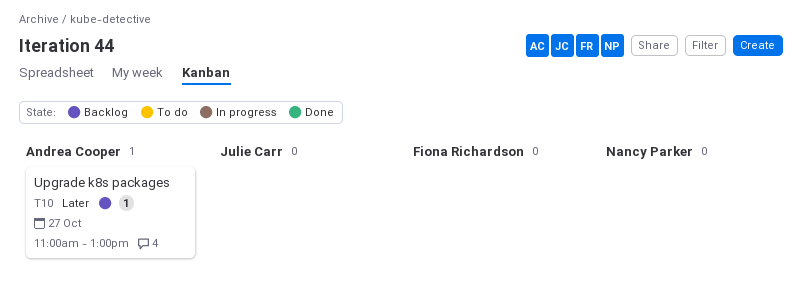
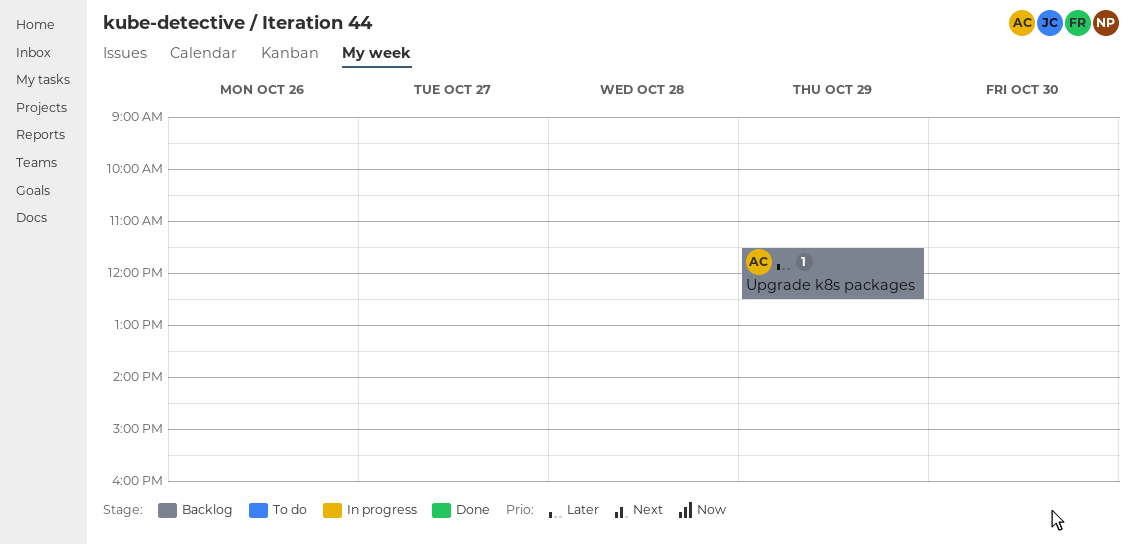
Upgrade k8s packages, day: Oct 27 -> Oct 29
Upgrade k8s packages, begins: 11:00 -> 11:30
Upgrade k8s packages, ends: 13:00 -> 12:30

